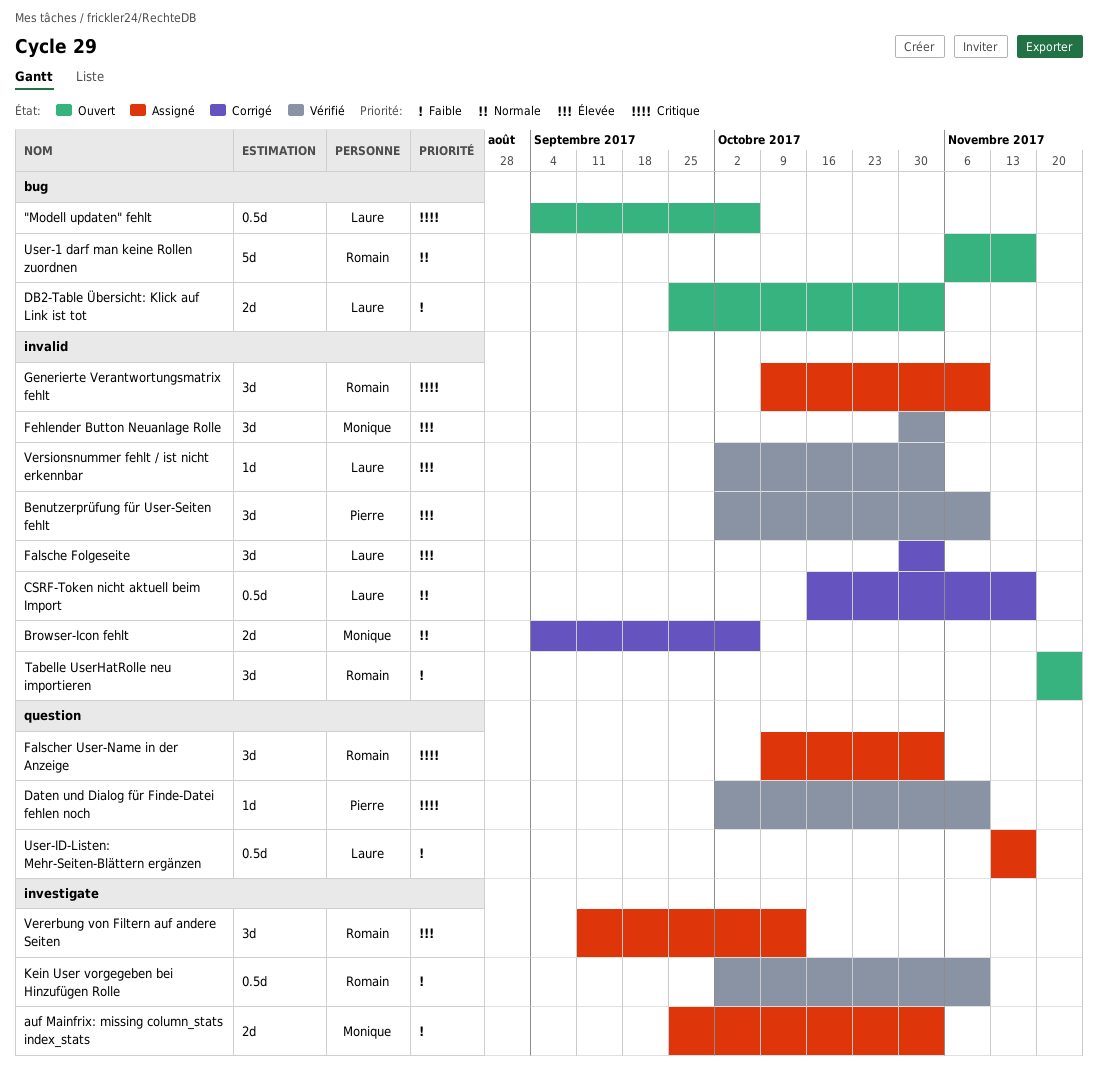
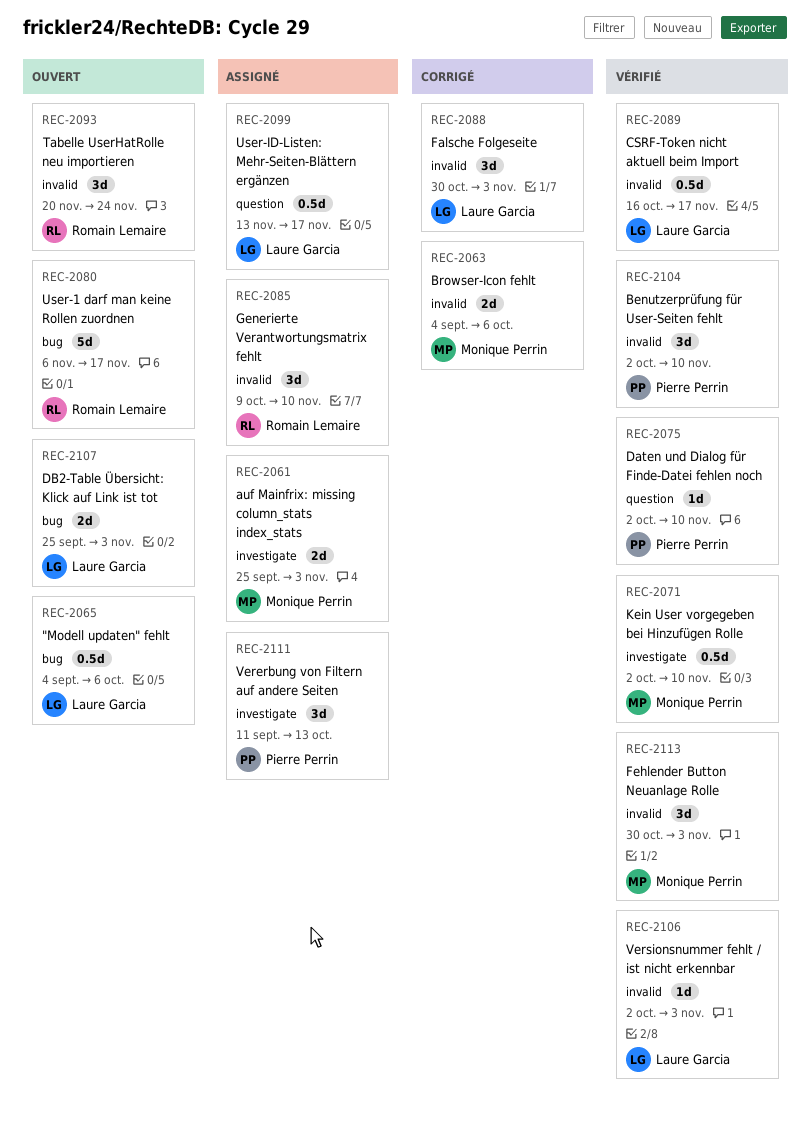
CSRF-Token nicht aktuell beim Import, status: Corrigé -> Vérifié
Falscher User-Name in der Anzeige: present -> none
Kein User vorgegeben bei Hinzufügen Rolle, owner: Romain Lemaire -> Monique Perrin
Vererbung von Filtern auf andere Seiten, owner: Romain Lemaire -> Pierre Perrin

